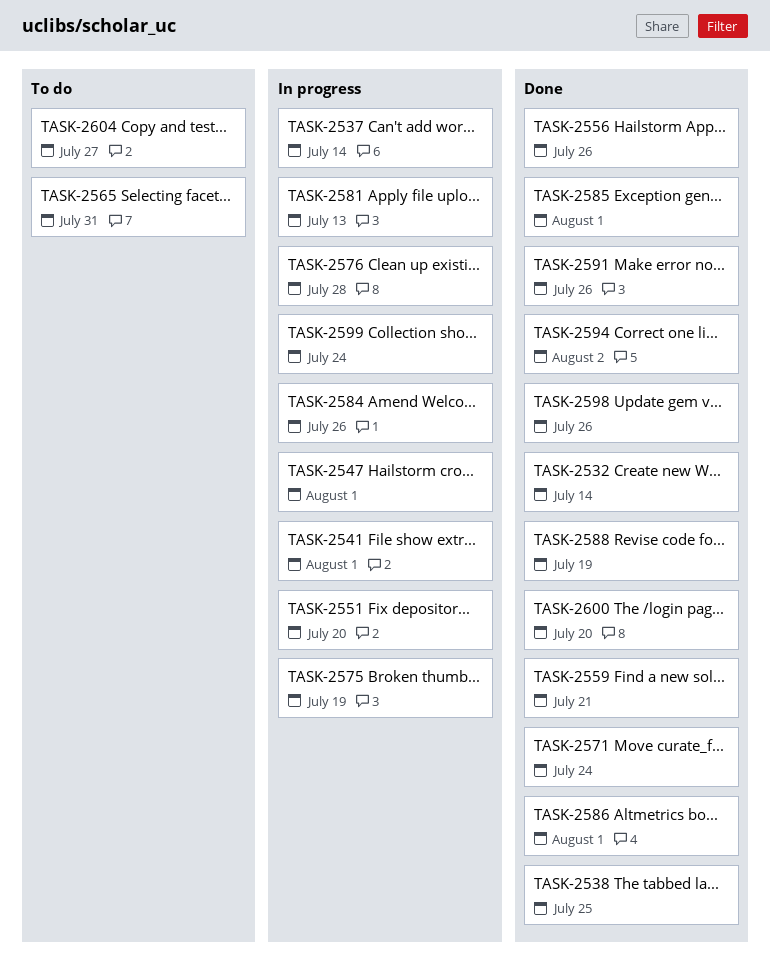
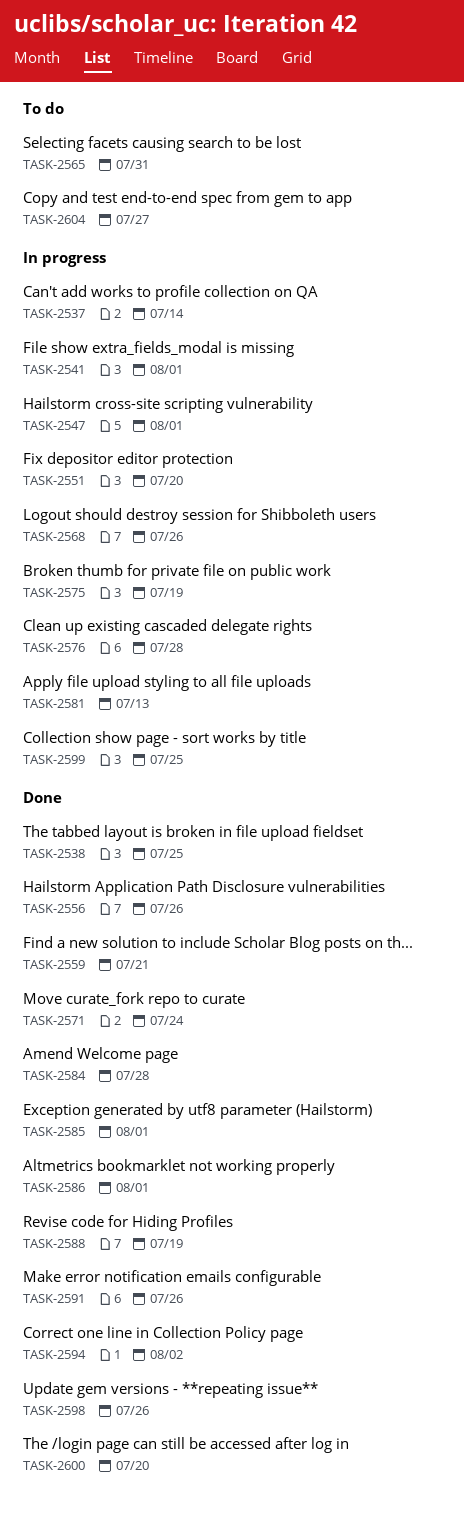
TASK-2532: present -> none
TASK-2568: none -> present
TASK-2584, status: In progress -> Done
TASK-2584, due: Jul 26 -> Jul 28
TASK-2599, due: Jul 24 -> Jul 25

